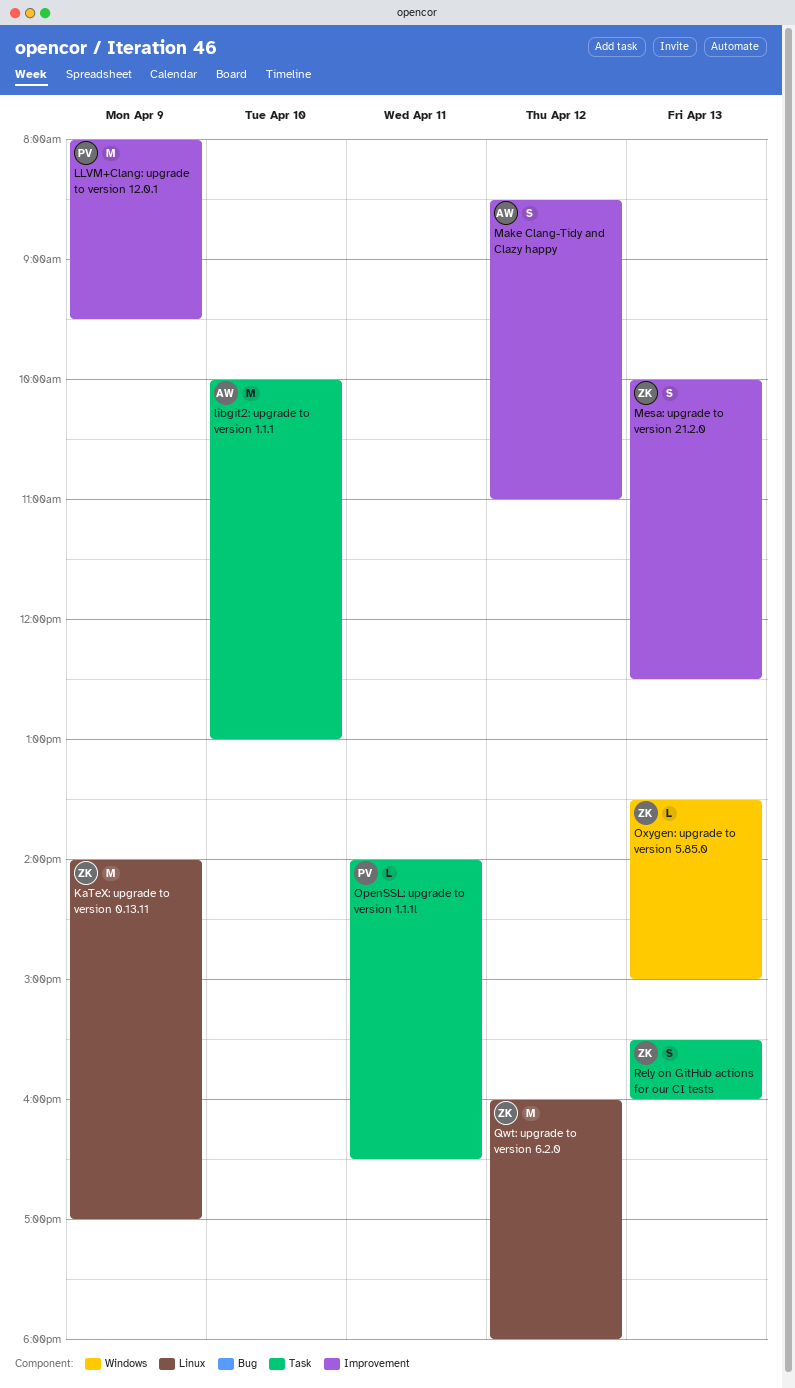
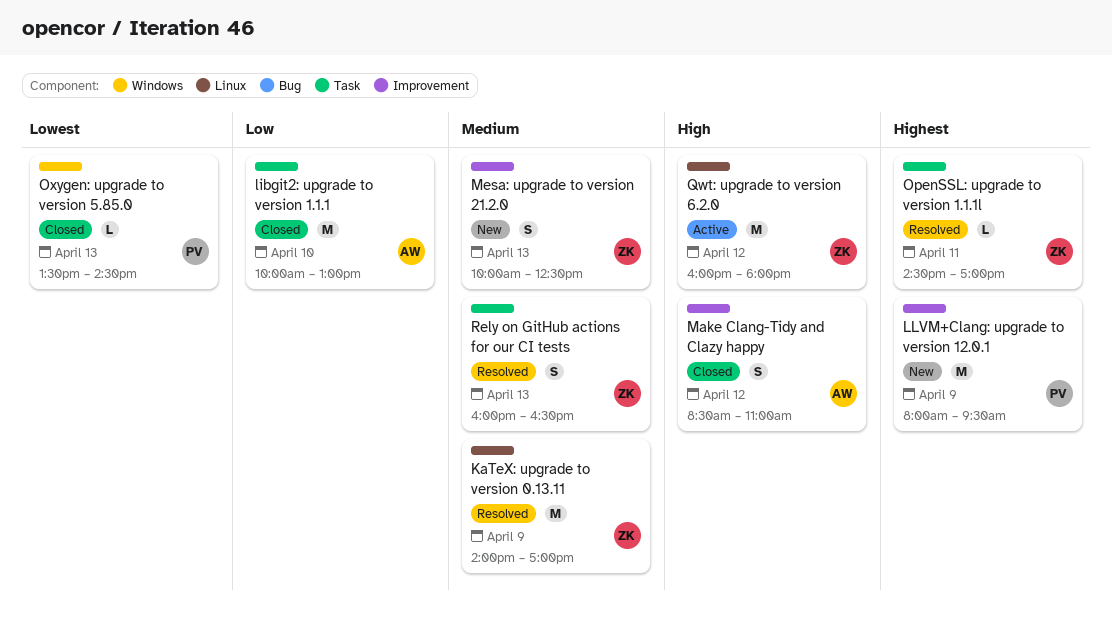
OpenSSL: upgrade to version 1.1.1l, owner: PV -> ZK
OpenSSL: upgrade to version 1.1.1l, begins: 14:00 -> 14:30
OpenSSL: upgrade to version 1.1.1l, ends: 16:30 -> 17:00
Oxygen: upgrade to version 5.85.0, owner: ZK -> PV
Oxygen: upgrade to version 5.85.0, ends: 15:00 -> 14:30
Rely on GitHub actions for our CI tests, begins: 15:30 -> 16:00
Rely on GitHub actions for our CI tests, ends: 16:00 -> 16:30

